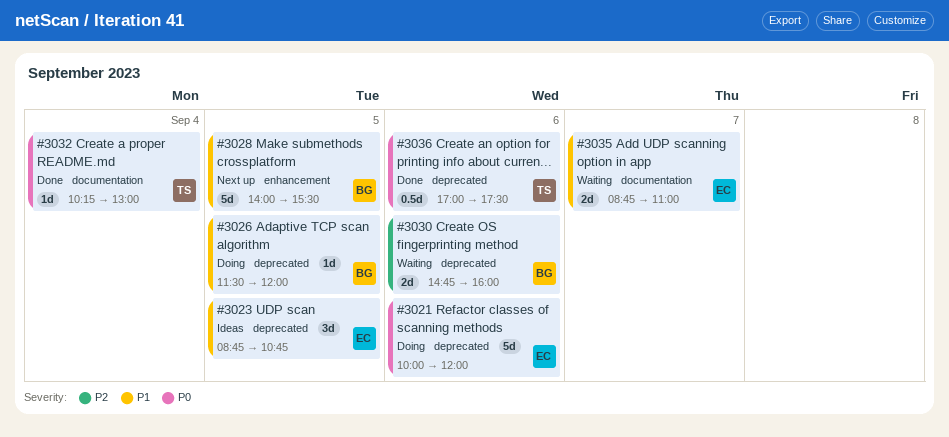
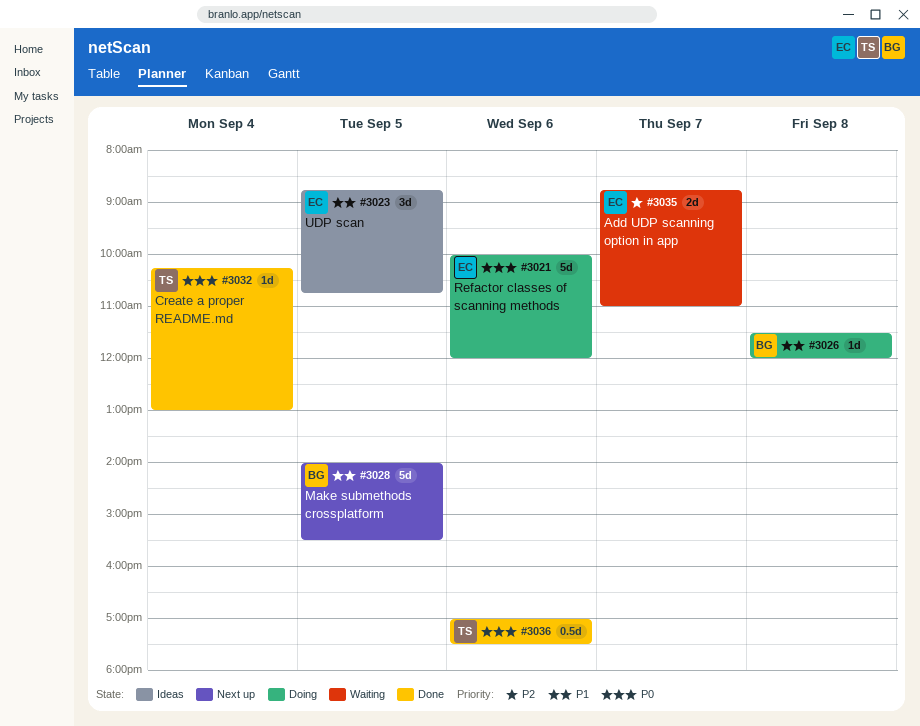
#3026, day: Sep 5 -> Sep 8
#3030: present -> none
#3035, priority: P1 -> P2

